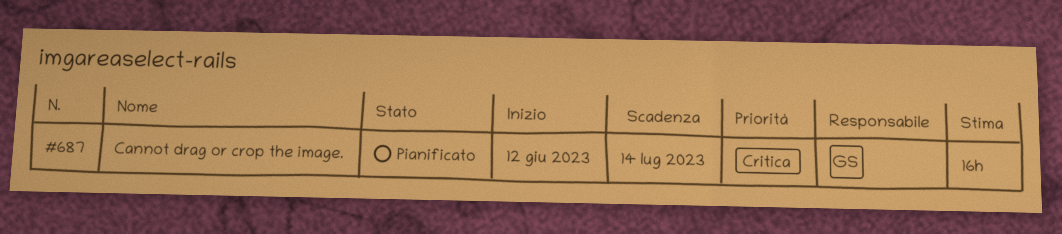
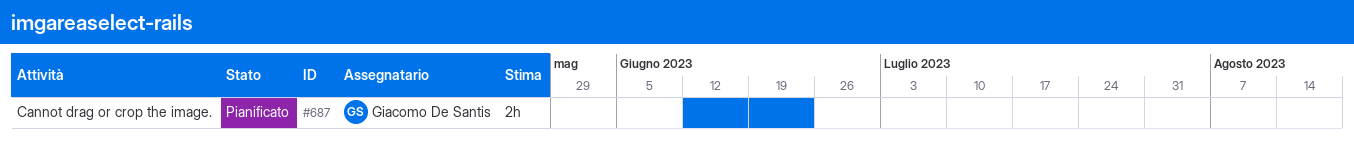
#687, estimate: 16h -> 2h
#687, due: Jul 14 -> Jun 23

